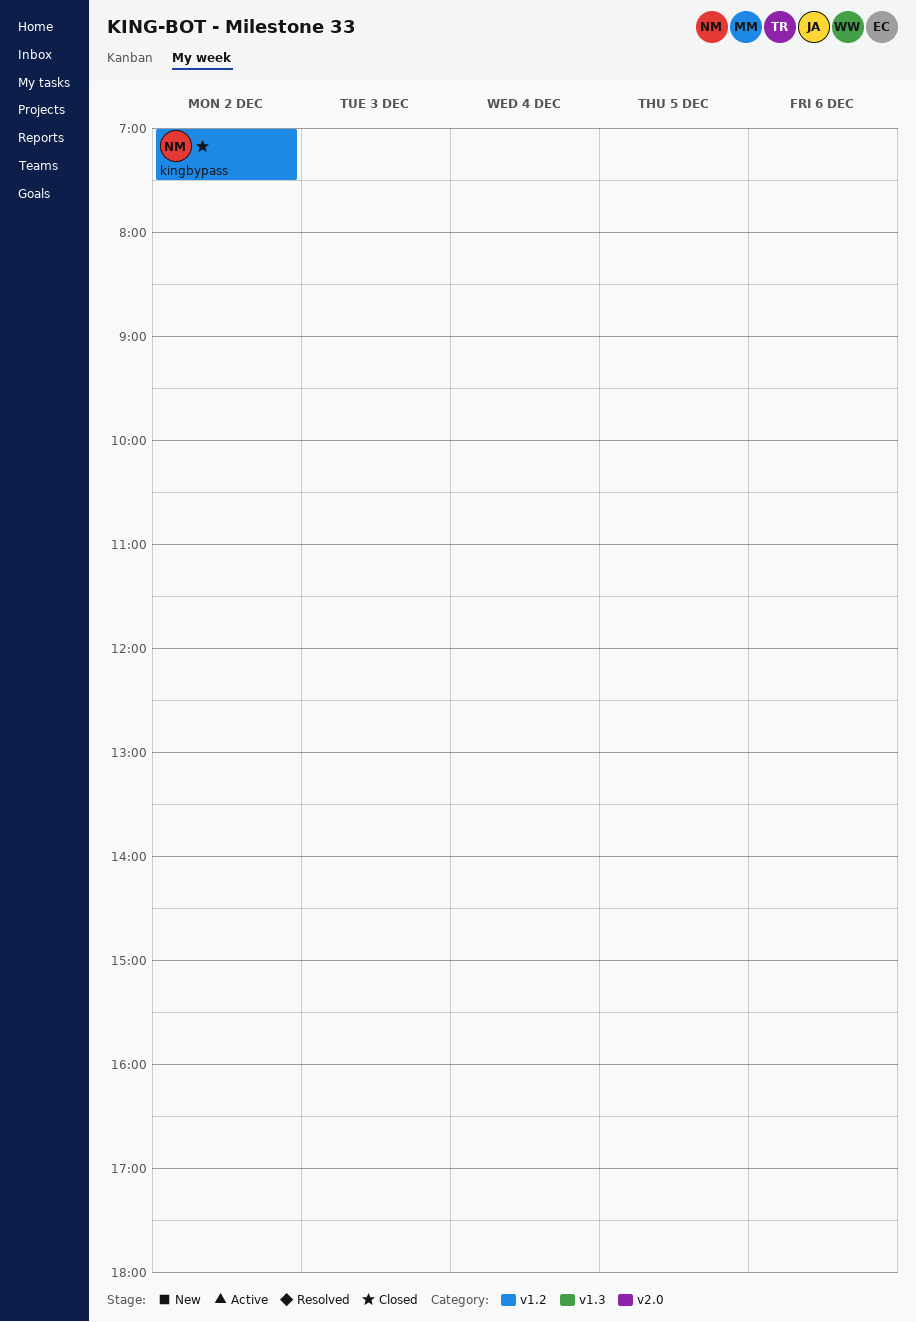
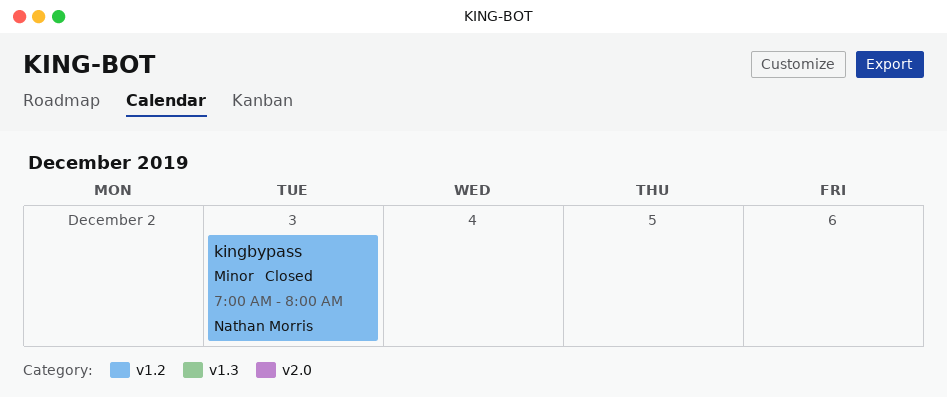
kingbypass, day: Dec 2 -> Dec 3
kingbypass, ends: 07:30 -> 08:00

